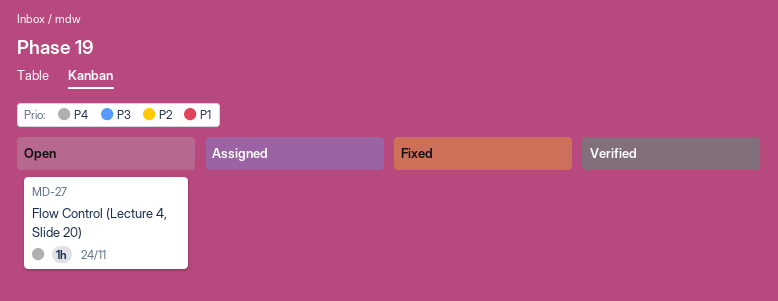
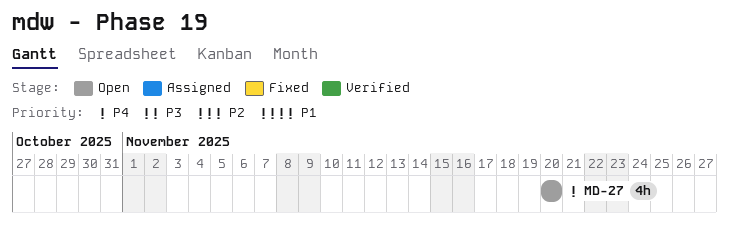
MD-27, estimate: 1h -> 4h
MD-27, due: Nov 24 -> Nov 20

